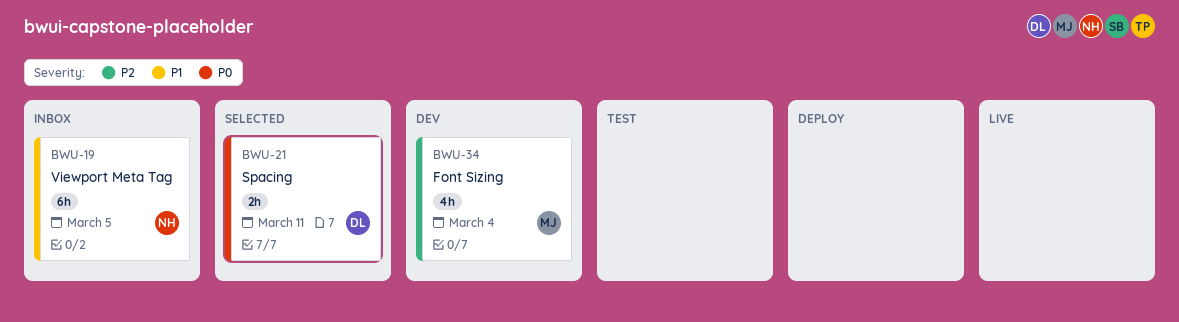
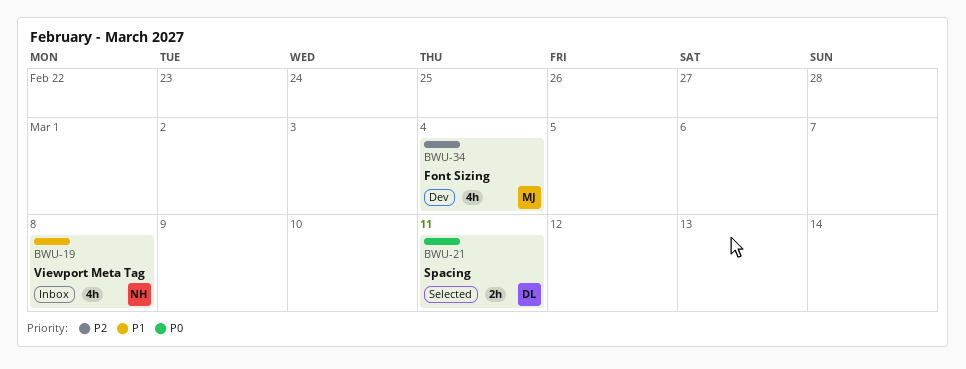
BWU-19, estimate: 6h -> 4h
BWU-19, due: Mar 5 -> Mar 8

